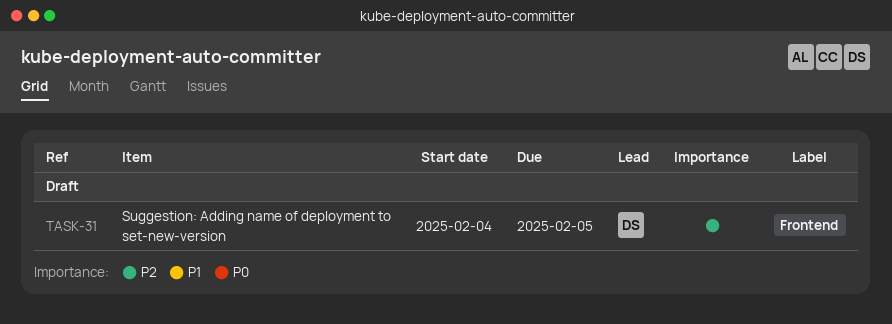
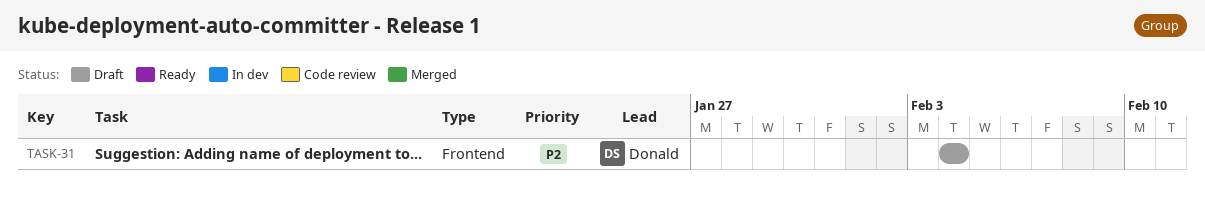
TASK-31, due: Feb 5 -> Feb 4

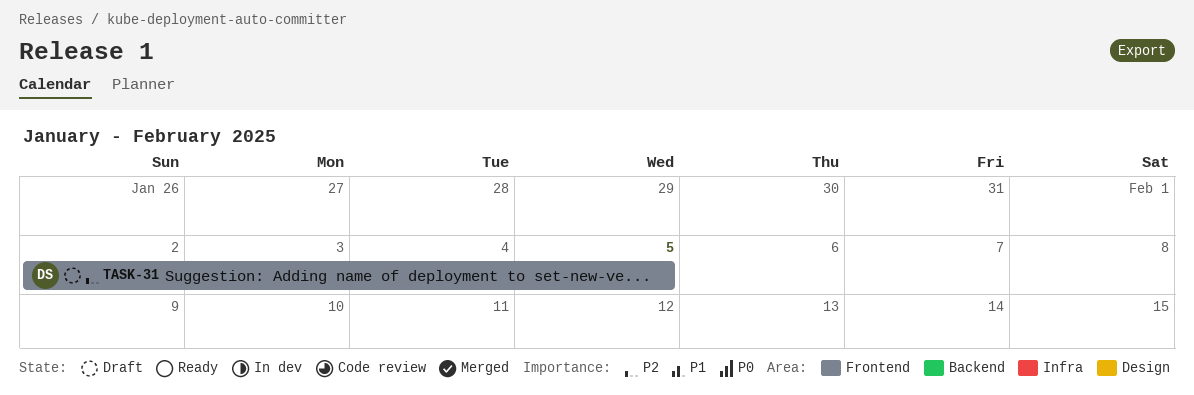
TASK-31, start: Feb 4 -> Feb 2
TASK-31, due: Feb 4 -> Feb 5

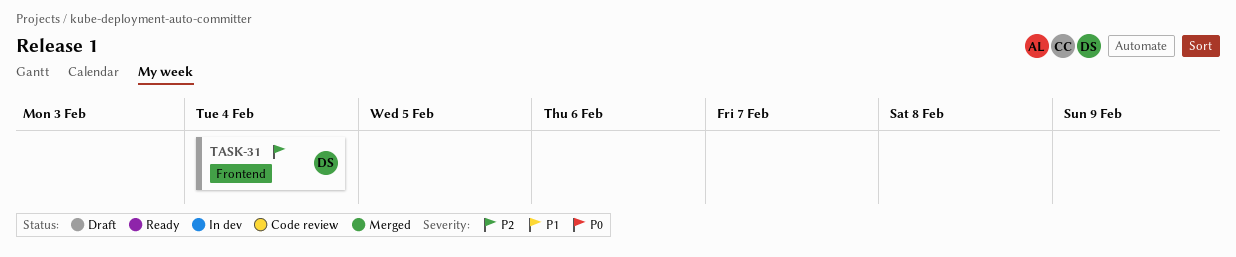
TASK-31, due: Feb 5 -> Feb 4

